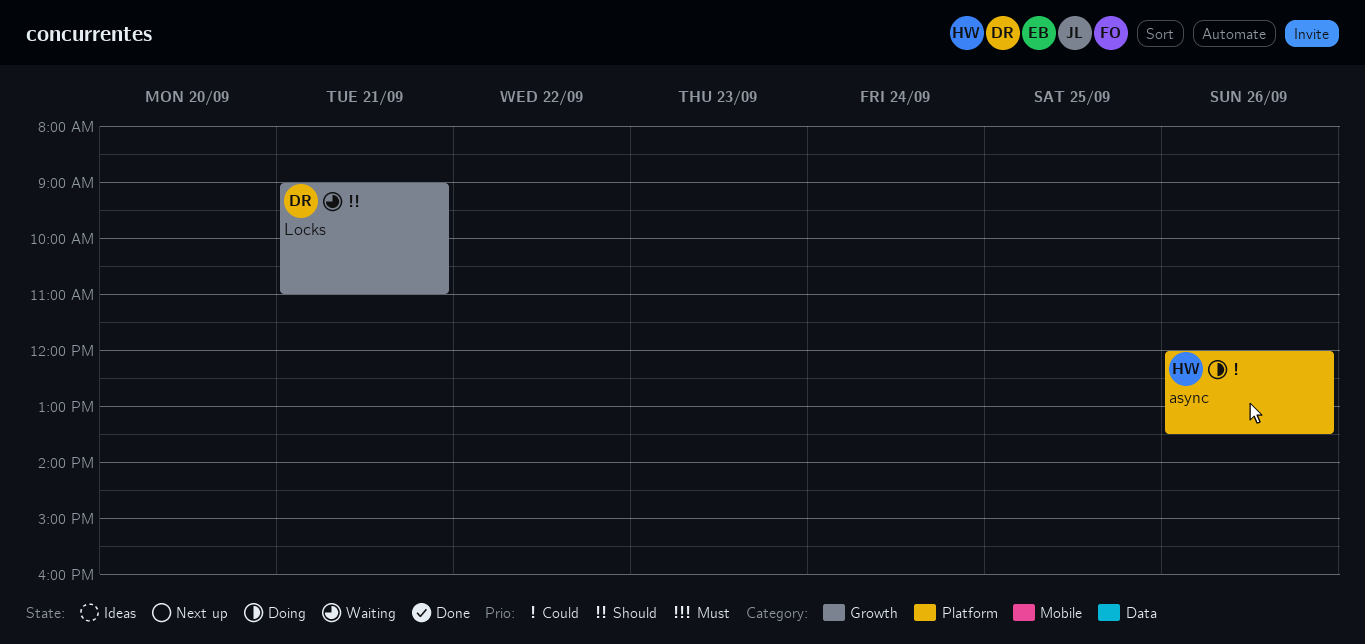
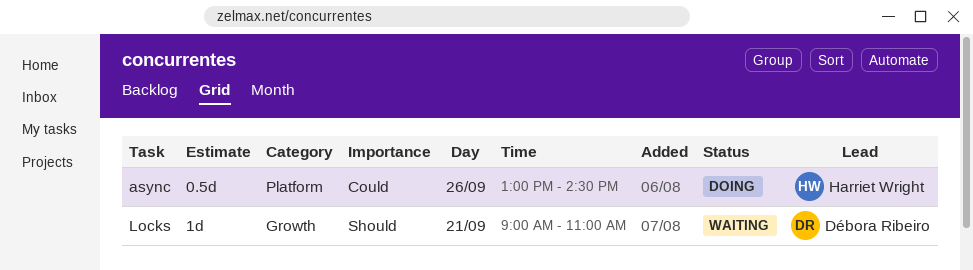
async, begins: 12:00 -> 13:00
async, ends: 13:30 -> 14:30

